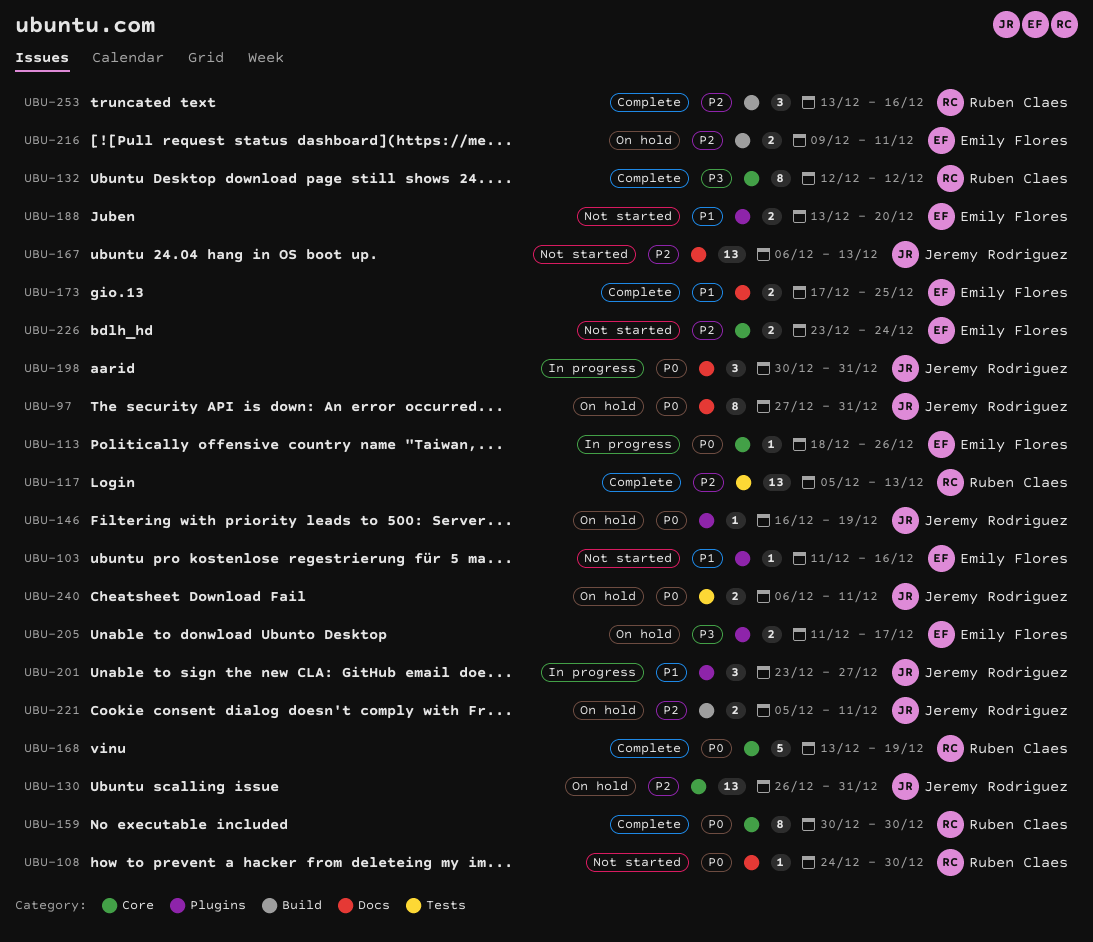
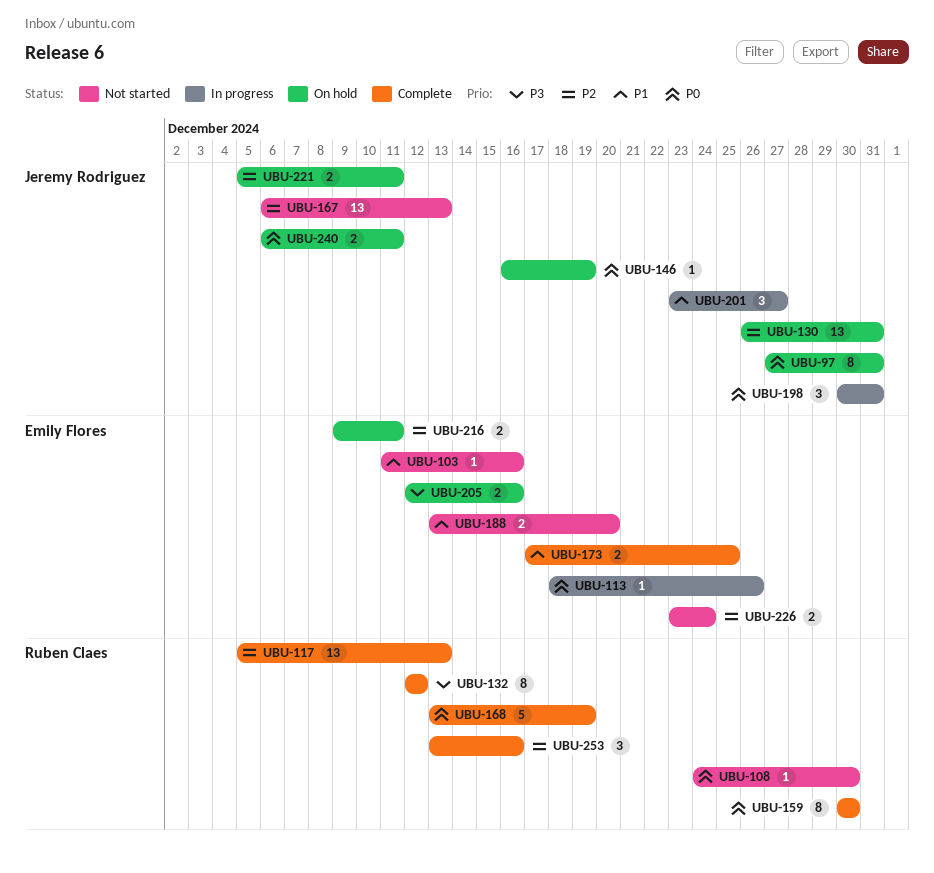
UBU-205, start: Dec 11 -> Dec 12
UBU-205, due: Dec 17 -> Dec 16

